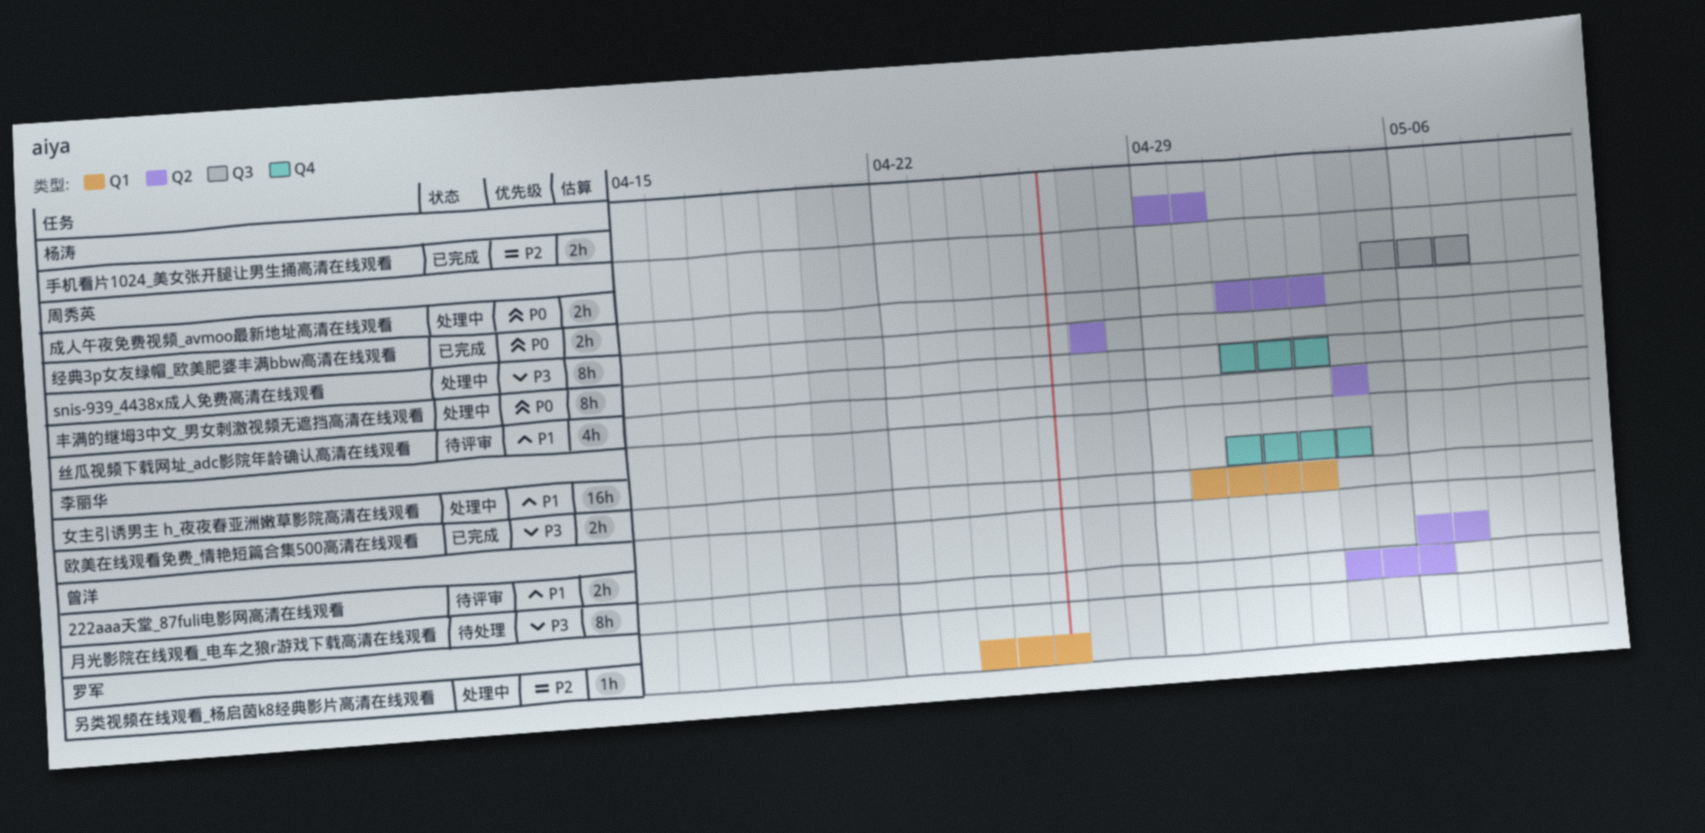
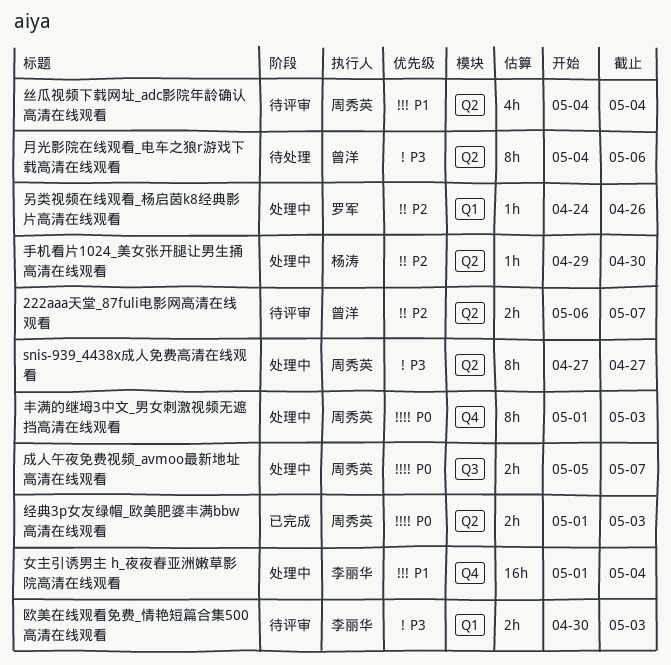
222aaa天堂_87fuli电影网高清在线观看, priority: P1 -> P2
手机看片1024_美女张开腿让男生捅高清在线观看, status: 已完成 -> 处理中
手机看片1024_美女张开腿让男生捅高清在线观看, estimate: 2h -> 1h
欧美在线观看免费_情艳短篇合集500高清在线观看, status: 已完成 -> 待评审

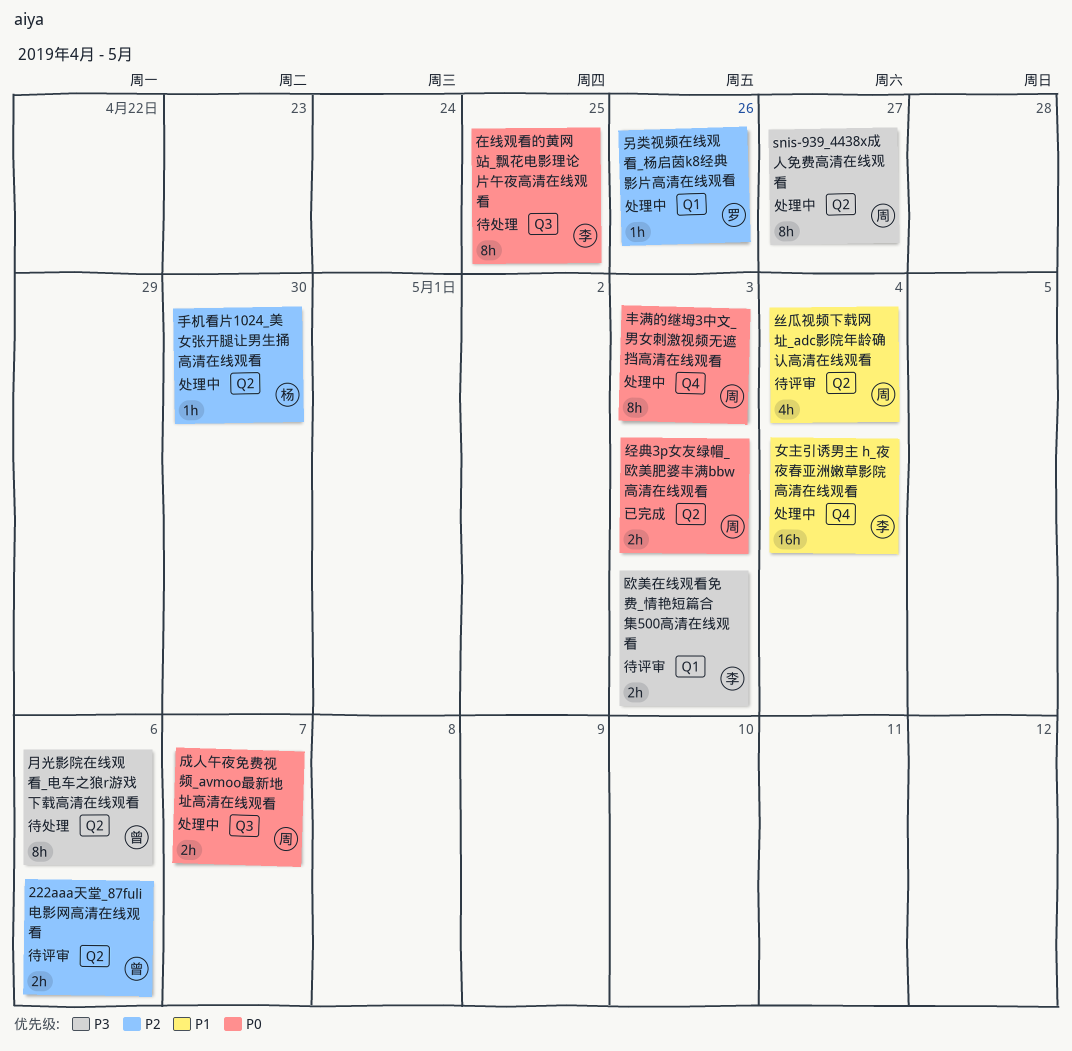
222aaa天堂_87fuli电影网高清在线观看, due: May 7 -> May 6
在线观看的黄网站_飘花电影理论片午夜高清在线观看: none -> present

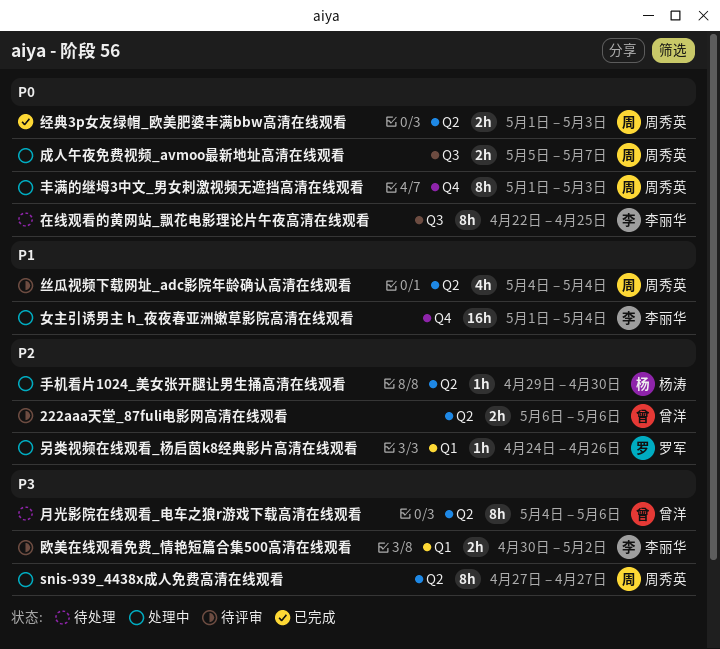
欧美在线观看免费_情艳短篇合集500高清在线观看, due: May 3 -> May 2

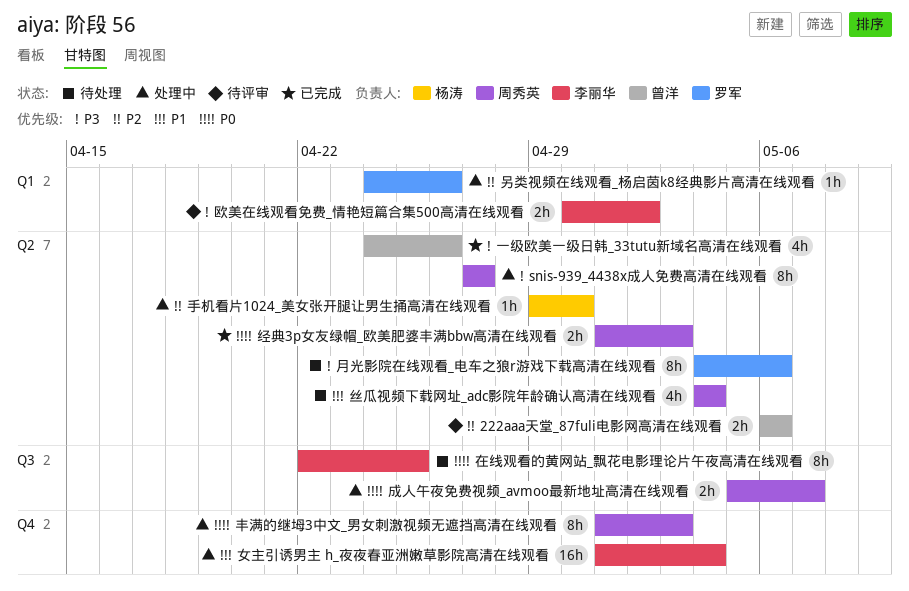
一级欧美一级日韩_33tutu新域名高清在线观看: none -> present
丝瓜视频下载网址_adc影院年龄确认高清在线观看, status: 待评审 -> 待处理
月光影院在线观看_电车之狼r游戏下载高清在线观看, owner: 曾洋 -> 罗军

